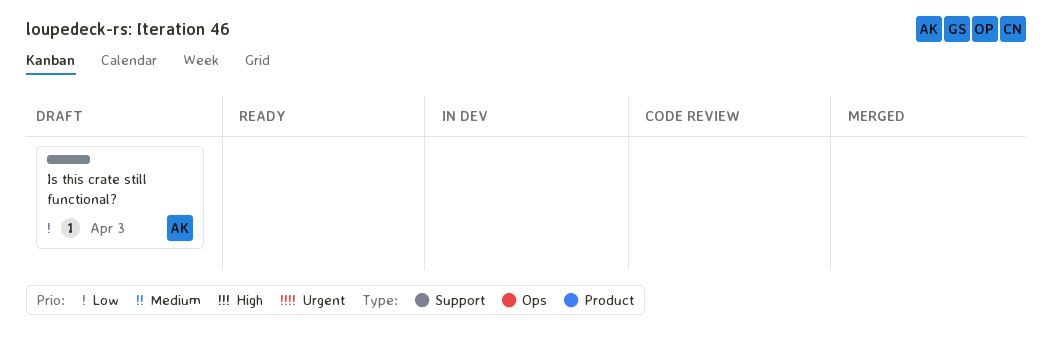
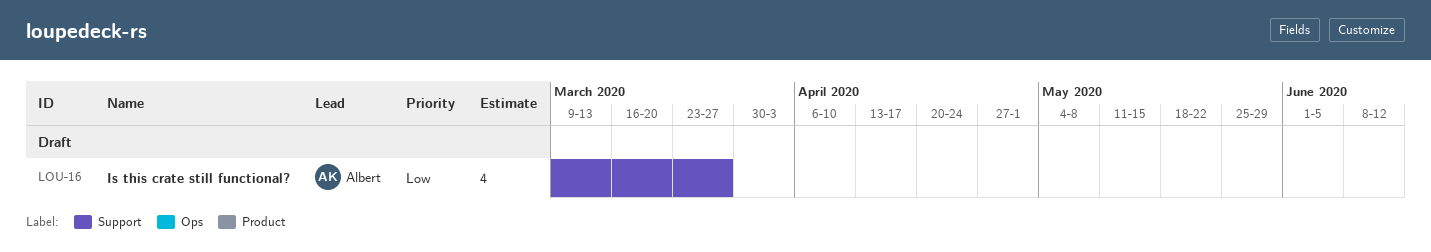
Is this crate still functional?, estimate: 1 -> 4
Is this crate still functional?, due: Apr 3 -> Mar 27

